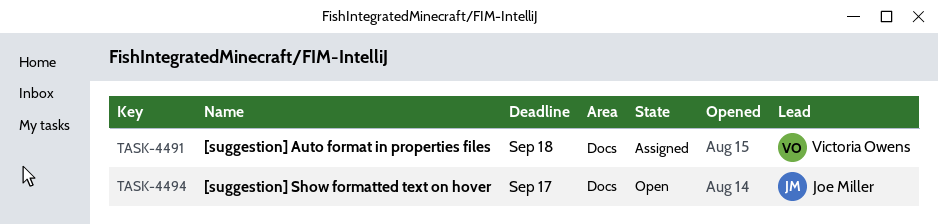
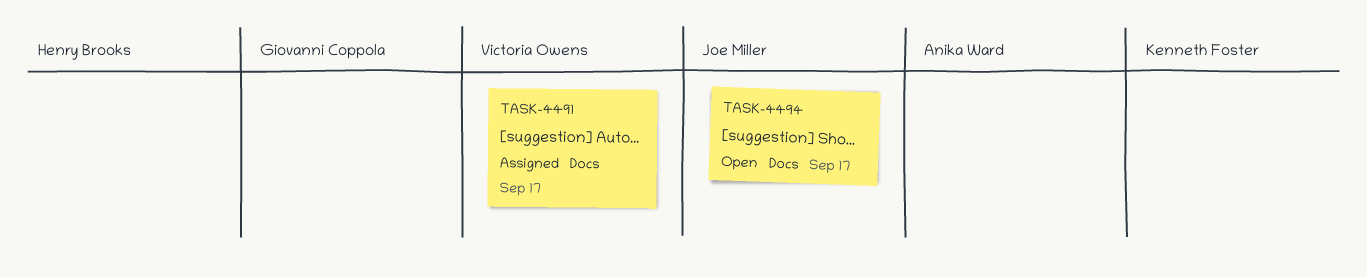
TASK-4491, due: Sep 18 -> Sep 17

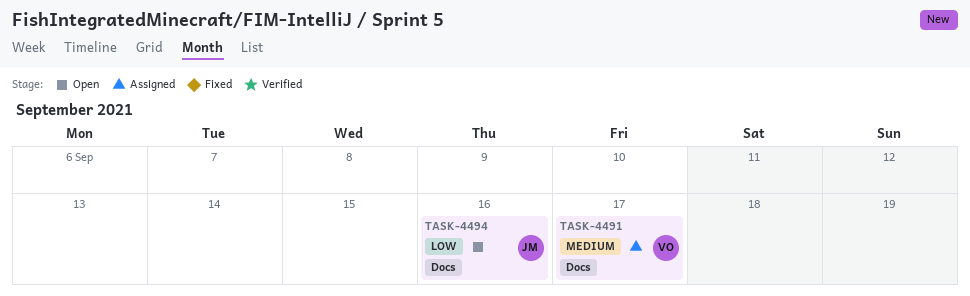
TASK-4494, due: Sep 17 -> Sep 16

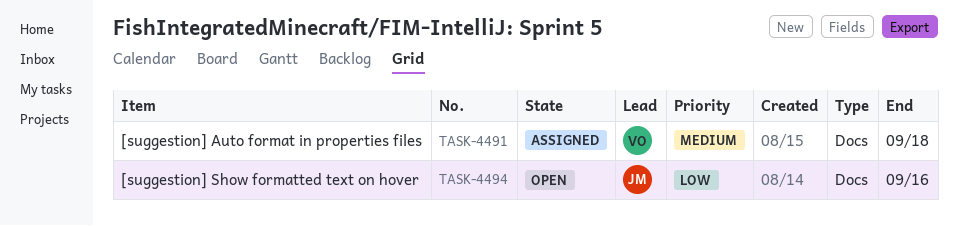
TASK-4491, due: Sep 17 -> Sep 18

